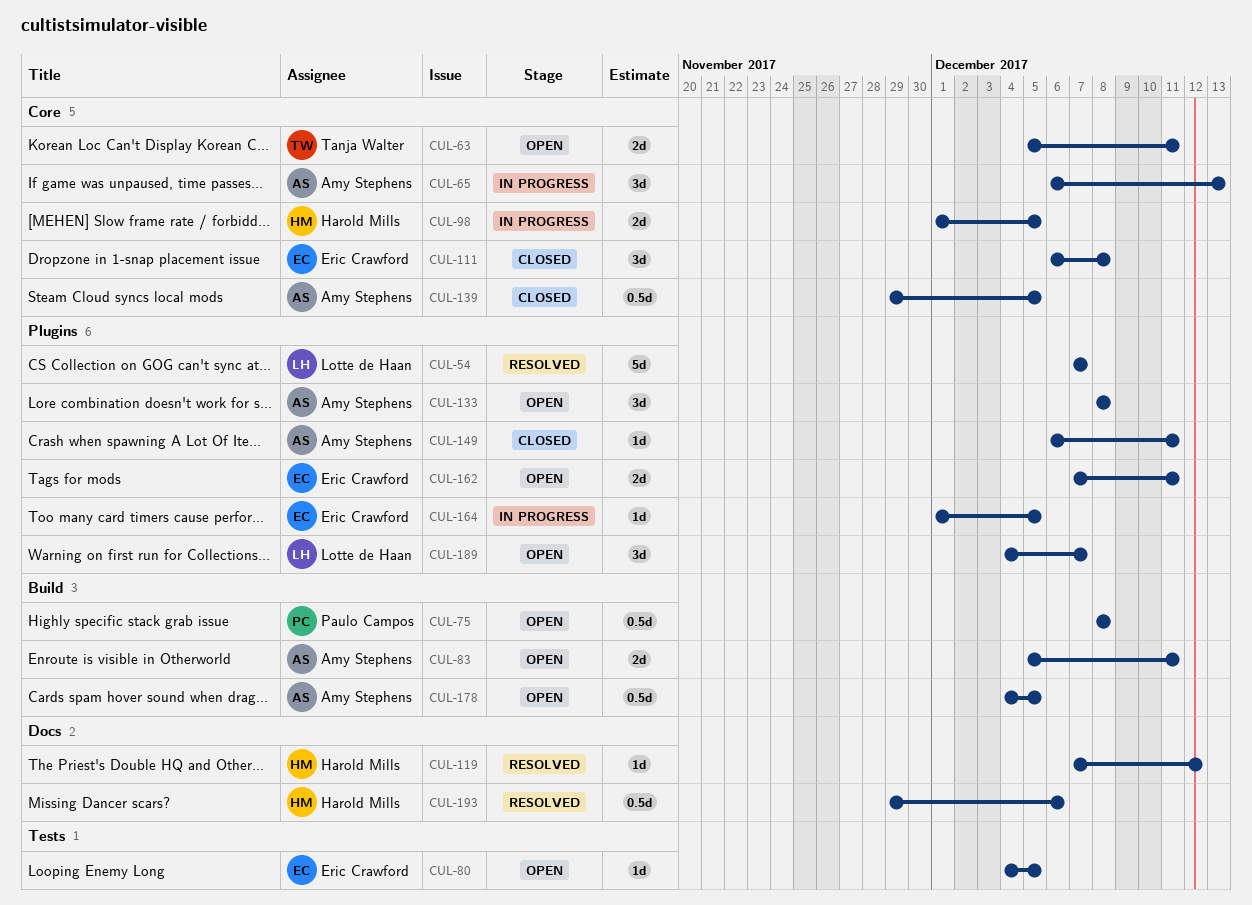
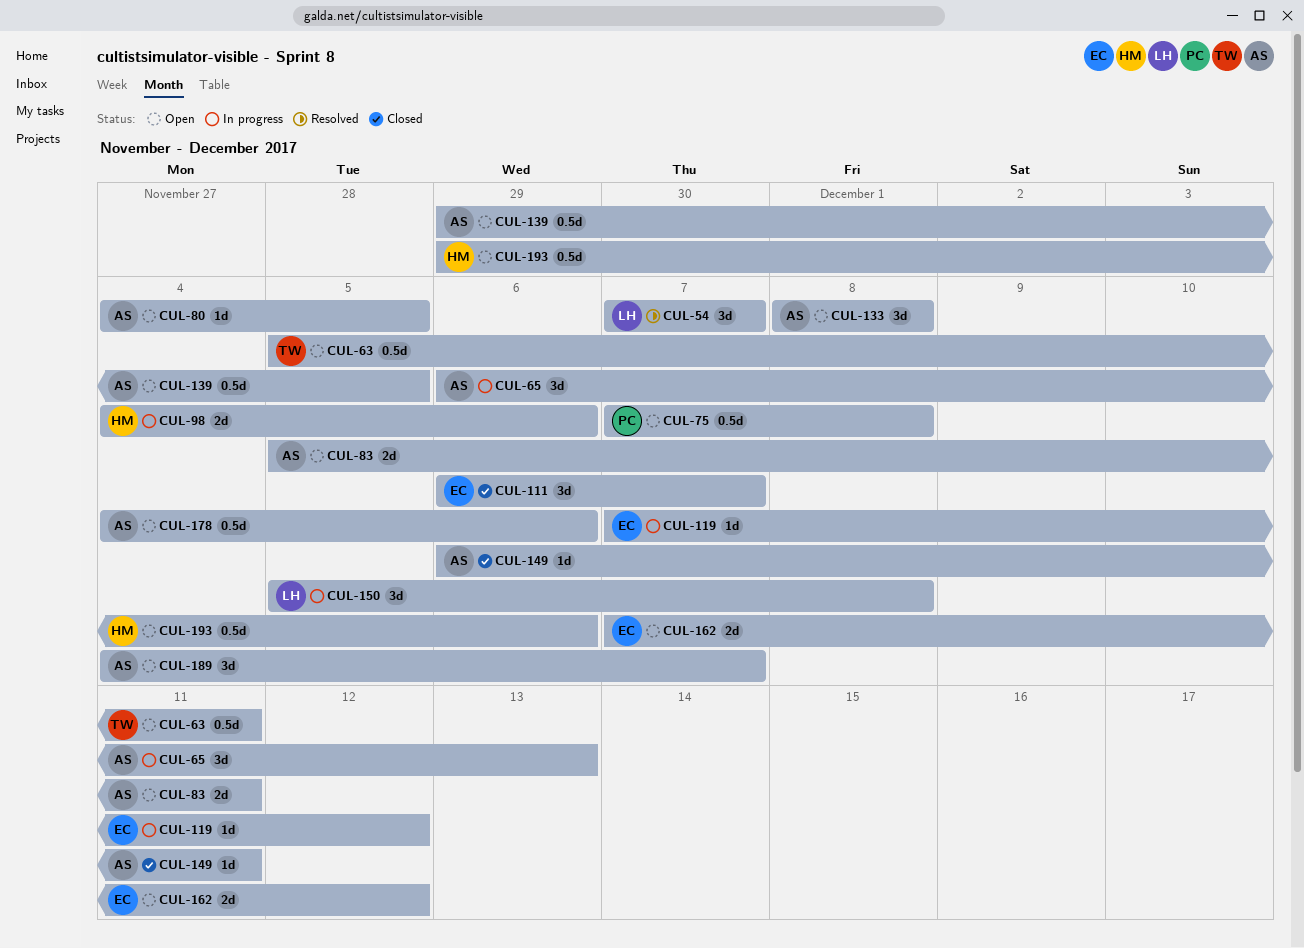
CUL-54, estimate: 5d -> 3d
CUL-63, estimate: 2d -> 0.5d
CUL-75, start: Dec 8 -> Dec 7
CUL-80, owner: Eric Crawford -> Amy Stephens
CUL-98, start: Dec 1 -> Dec 4
CUL-98, due: Dec 5 -> Dec 6
CUL-111, due: Dec 8 -> Dec 7
CUL-119, status: Resolved -> In progress
CUL-119, owner: Harold Mills -> Eric Crawford
CUL-139, status: Closed -> Open
CUL-150: none -> present
CUL-162, due: Dec 11 -> Dec 12
CUL-164: present -> none
CUL-178, due: Dec 5 -> Dec 6
CUL-189, owner: Lotte de Haan -> Amy Stephens
CUL-193, status: Resolved -> Open

